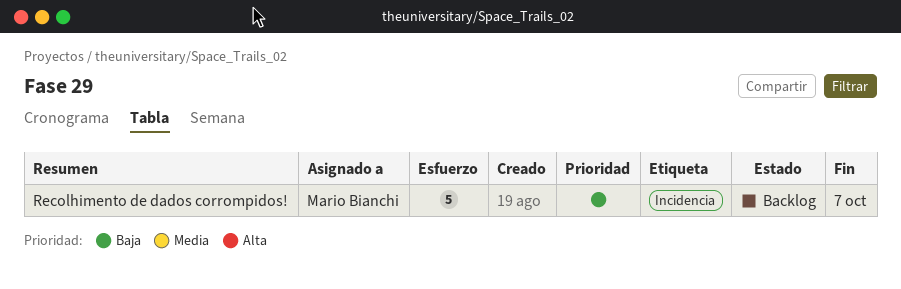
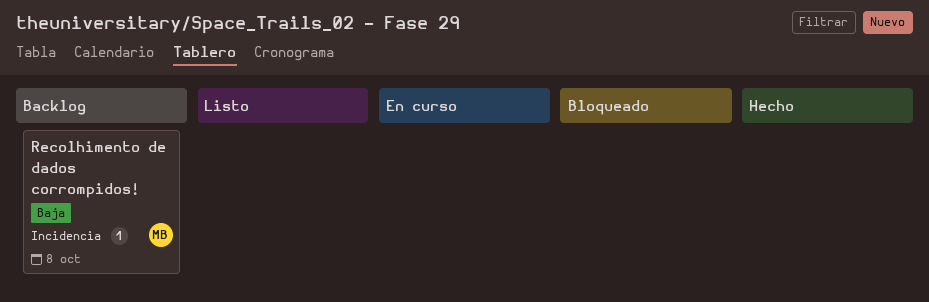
Recolhimento de dados corrompidos!, estimate: 5 -> 1
Recolhimento de dados corrompidos!, due: Oct 7 -> Oct 8

